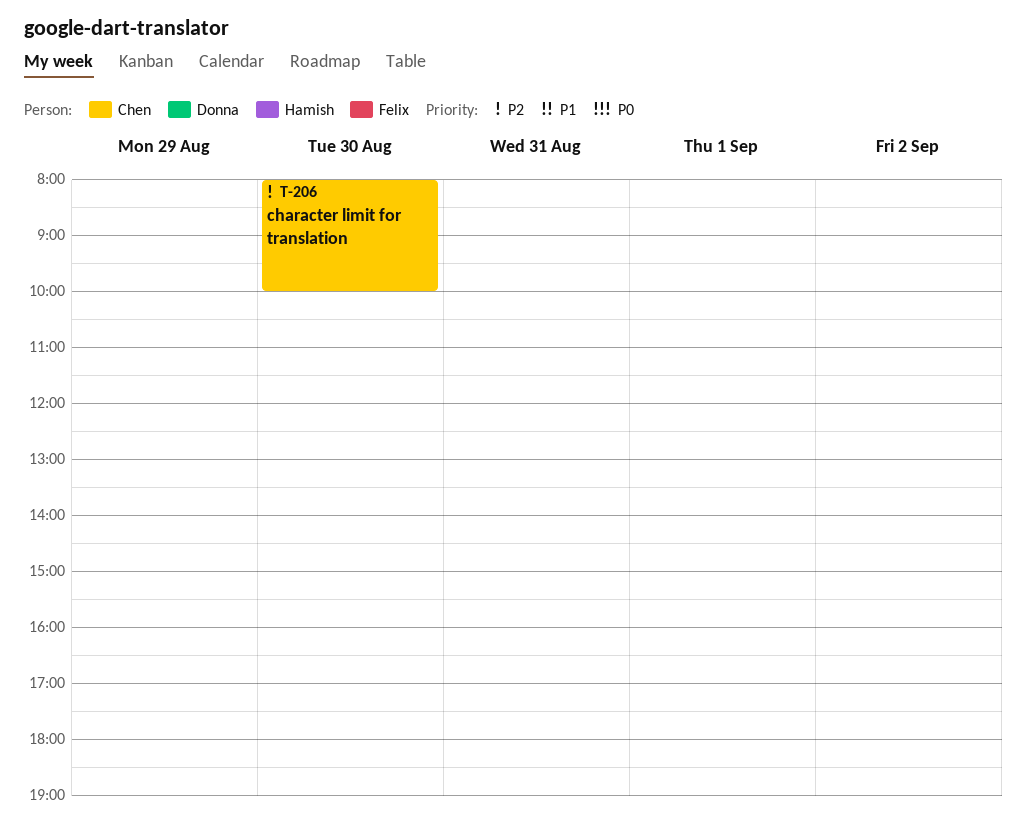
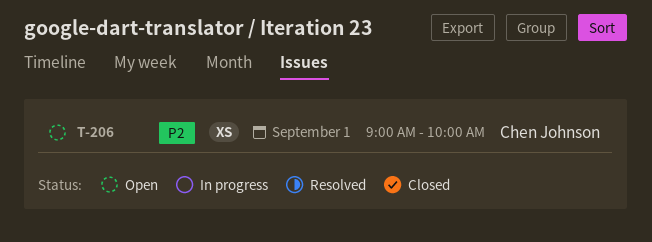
T-206, day: Aug 30 -> Sep 1
T-206, begins: 08:00 -> 09:00

